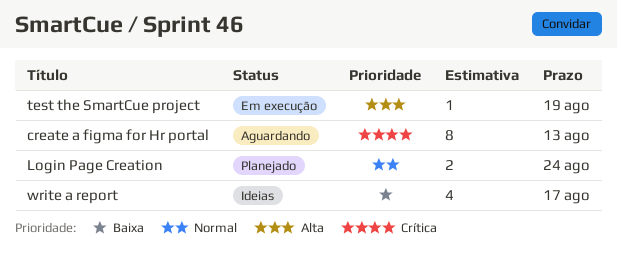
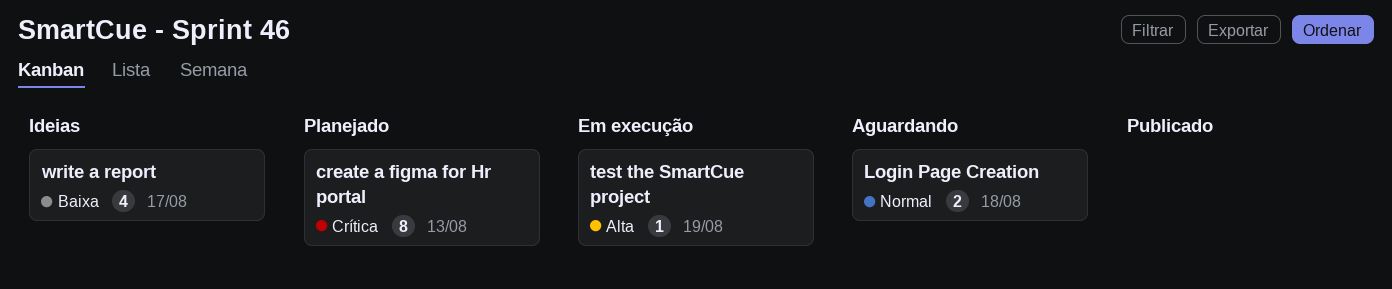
create a figma for Hr portal, status: Aguardando -> Planejado
Login Page Creation, status: Planejado -> Aguardando
Login Page Creation, due: Aug 24 -> Aug 18

